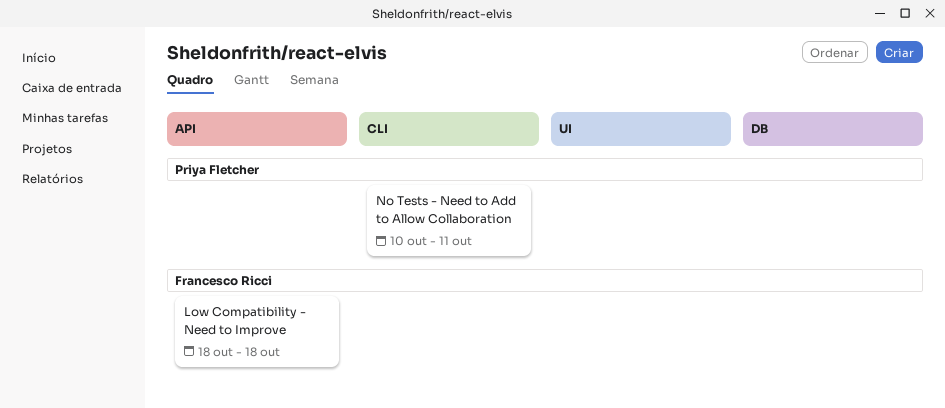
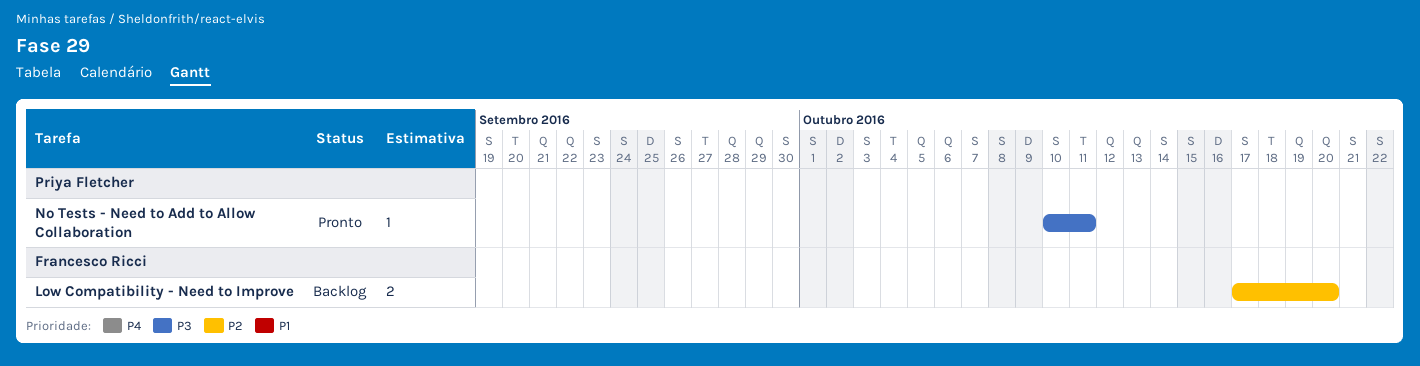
Low Compatibility - Need to Improve, start: Oct 18 -> Oct 17
Low Compatibility - Need to Improve, due: Oct 18 -> Oct 20

